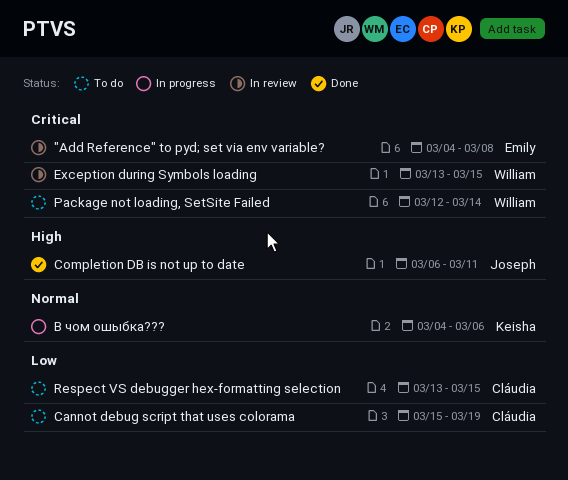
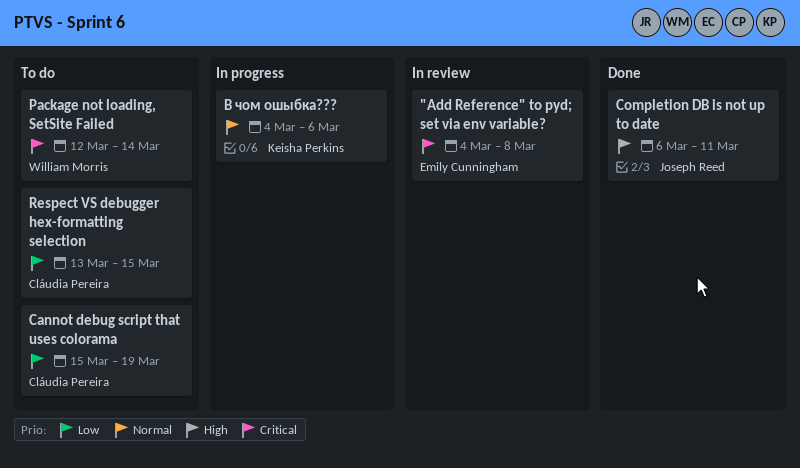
Exception during Symbols loading: present -> none

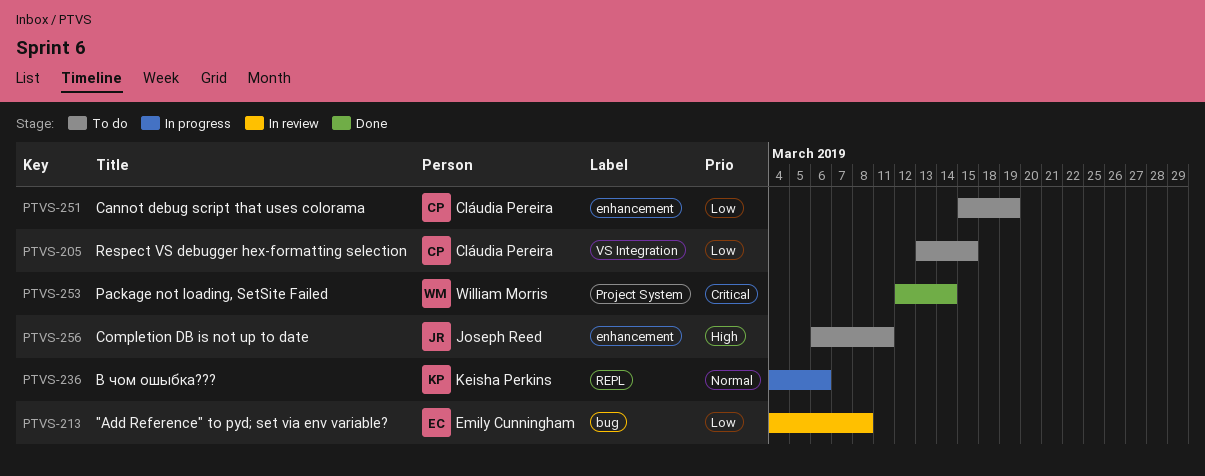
"Add Reference" to pyd; set via env variable?, priority: Critical -> Low
Completion DB is not up to date, status: Done -> To do
Package not loading, SetSite Failed, status: To do -> Done

